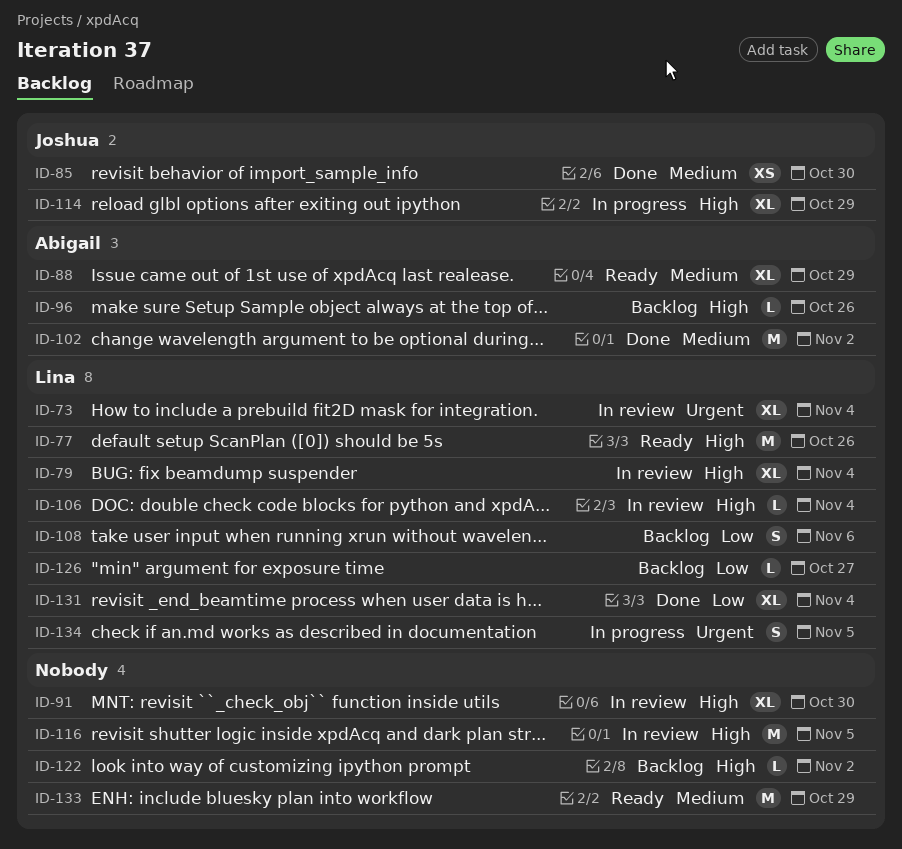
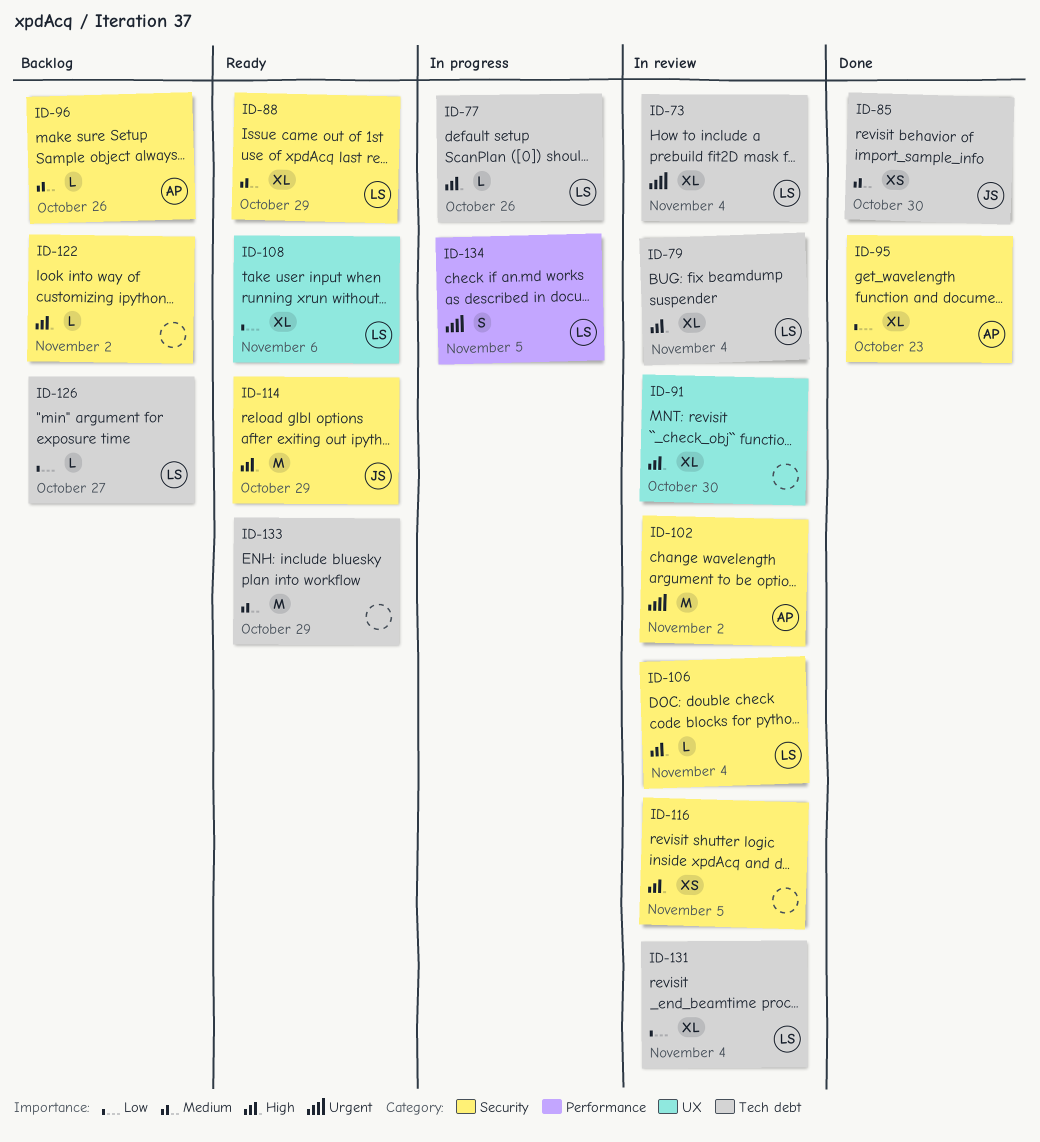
ID-77, status: Ready -> In progress
ID-77, estimate: M -> L
ID-88, owner: Abigail -> Lina
ID-95: none -> present
ID-96, priority: High -> Medium
ID-102, status: Done -> In review
ID-102, priority: Medium -> Urgent
ID-108, status: Backlog -> Ready
ID-108, estimate: S -> XL
ID-114, status: In progress -> Ready
ID-114, estimate: XL -> M
ID-116, estimate: M -> XS
ID-131, status: Done -> In review

